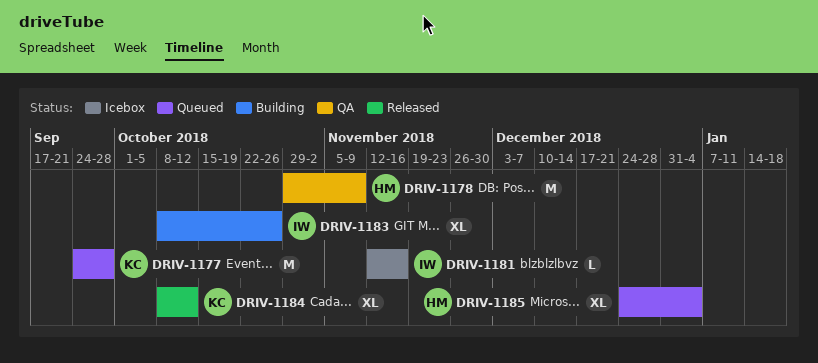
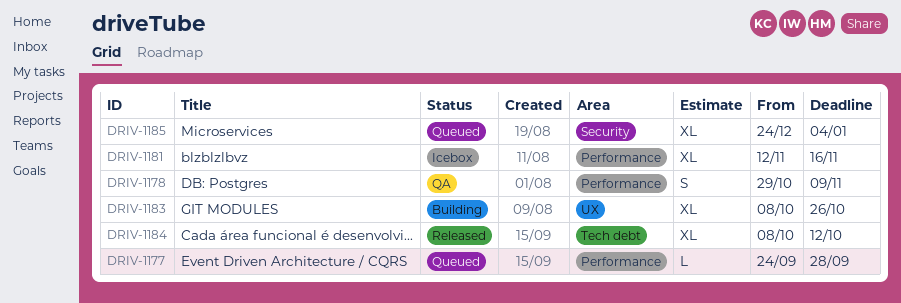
DRIV-1177, estimate: M -> L
DRIV-1178, estimate: M -> S
DRIV-1181, estimate: L -> XL

